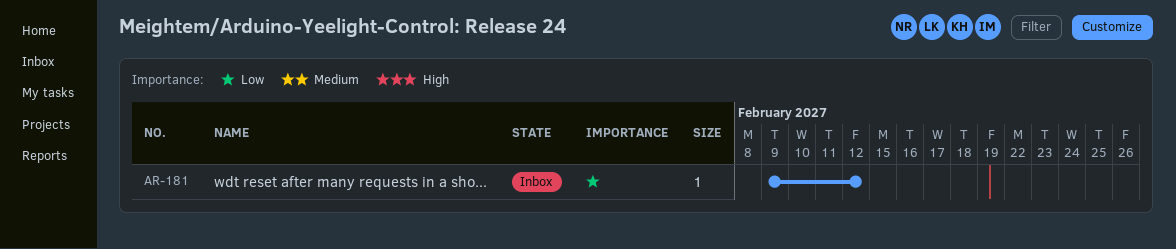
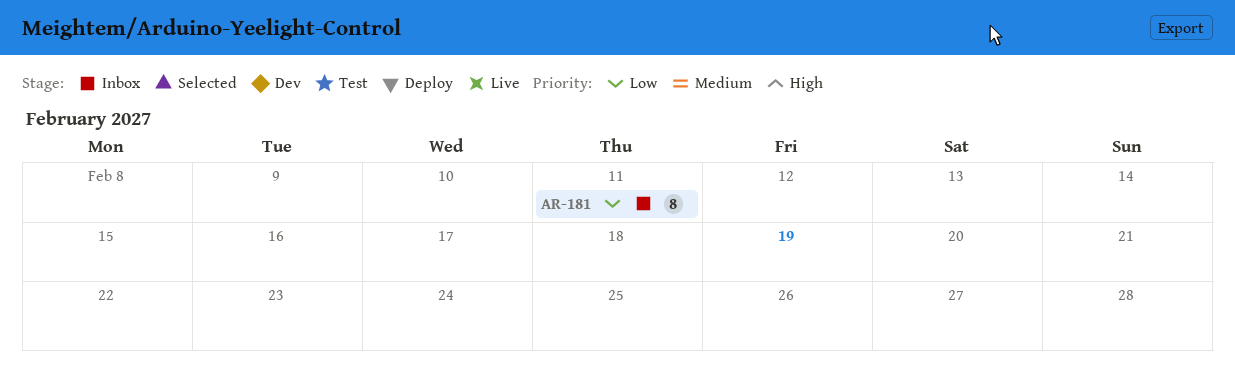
AR-181, estimate: 1 -> 8
AR-181, due: Feb 12 -> Feb 11

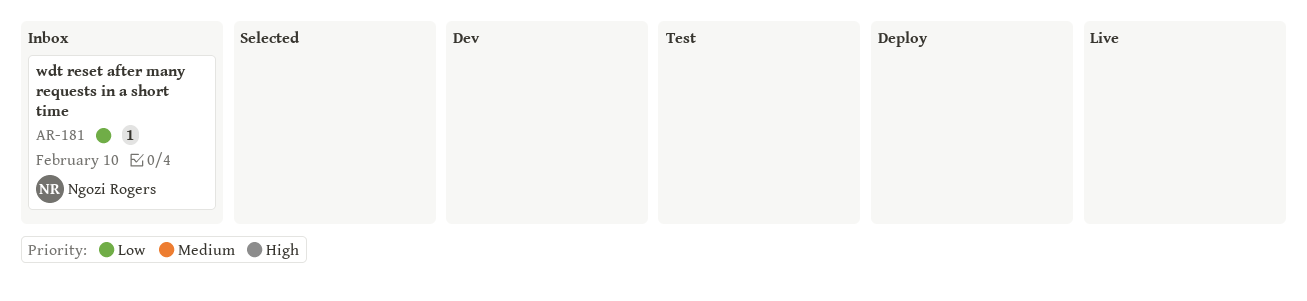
AR-181, estimate: 8 -> 1
AR-181, due: Feb 11 -> Feb 10

